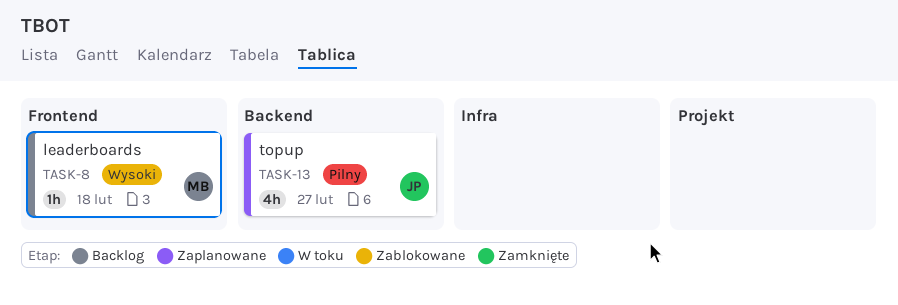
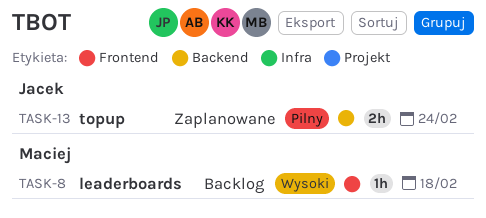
TASK-13, estimate: 4h -> 2h
TASK-13, due: Feb 27 -> Feb 24

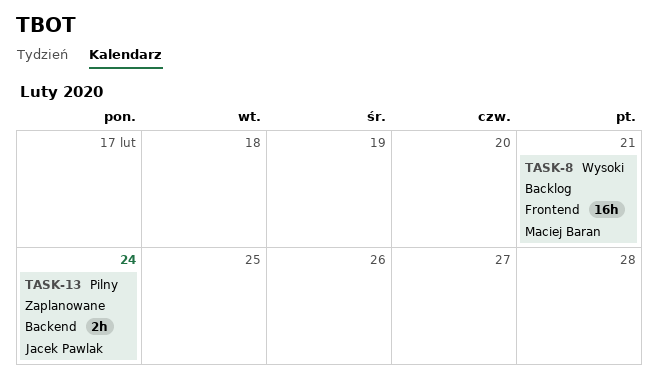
TASK-8, estimate: 1h -> 16h
TASK-8, due: Feb 18 -> Feb 21

